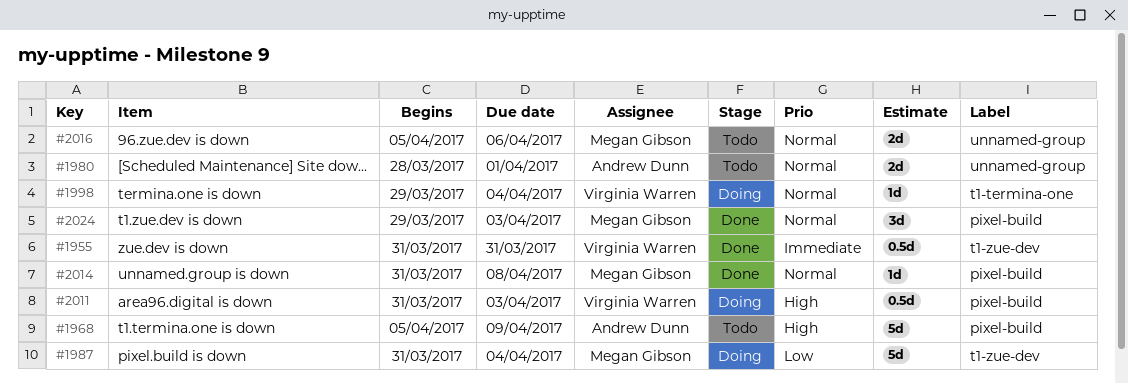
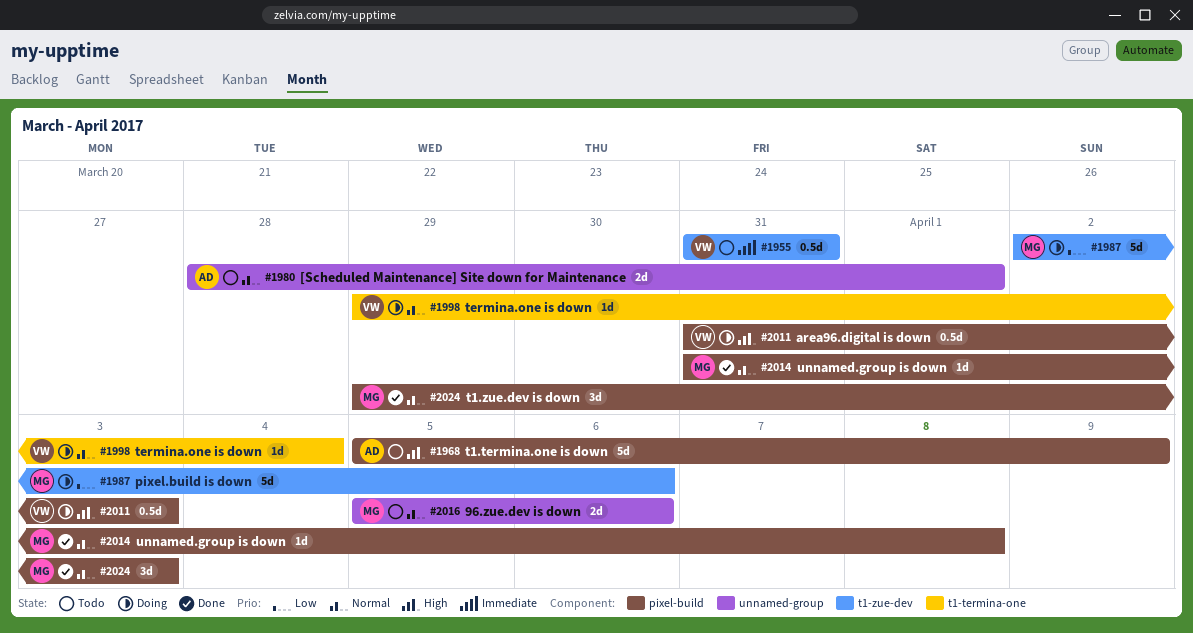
#1955, status: Done -> Todo
#1987, start: Mar 31 -> Apr 2
#1987, due: Apr 4 -> Apr 6

